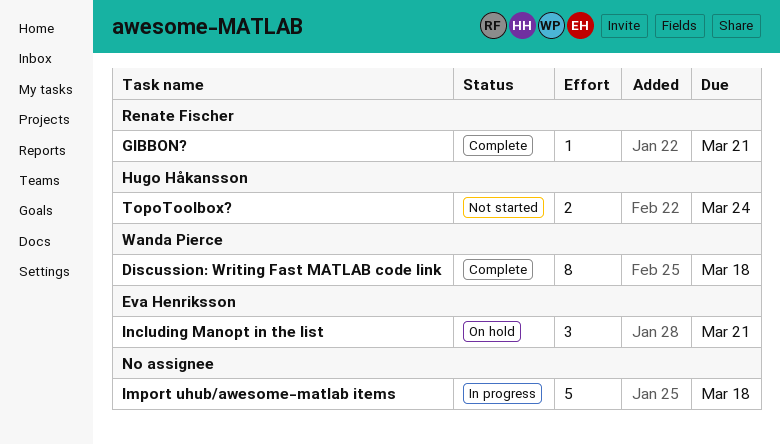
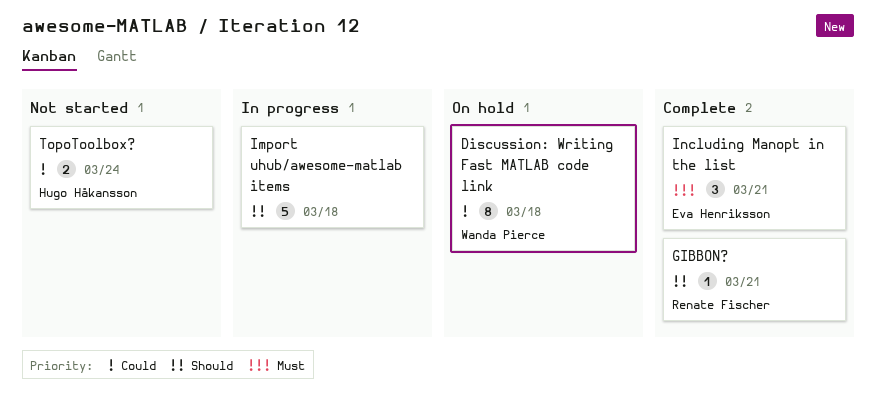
Discussion: Writing Fast MATLAB code link, status: Complete -> On hold
Including Manopt in the list, status: On hold -> Complete

